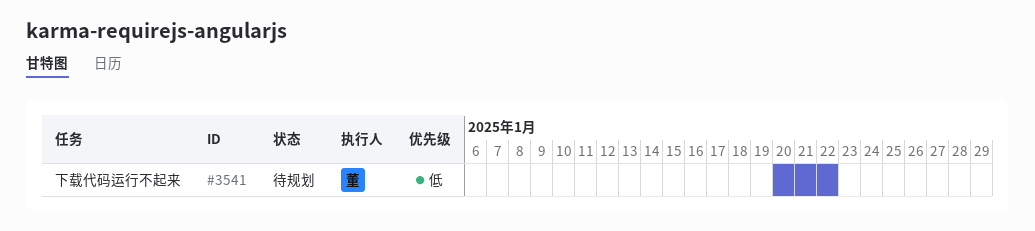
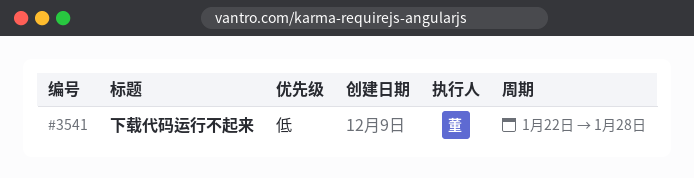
#3541, start: Jan 20 -> Jan 22
#3541, due: Jan 22 -> Jan 28

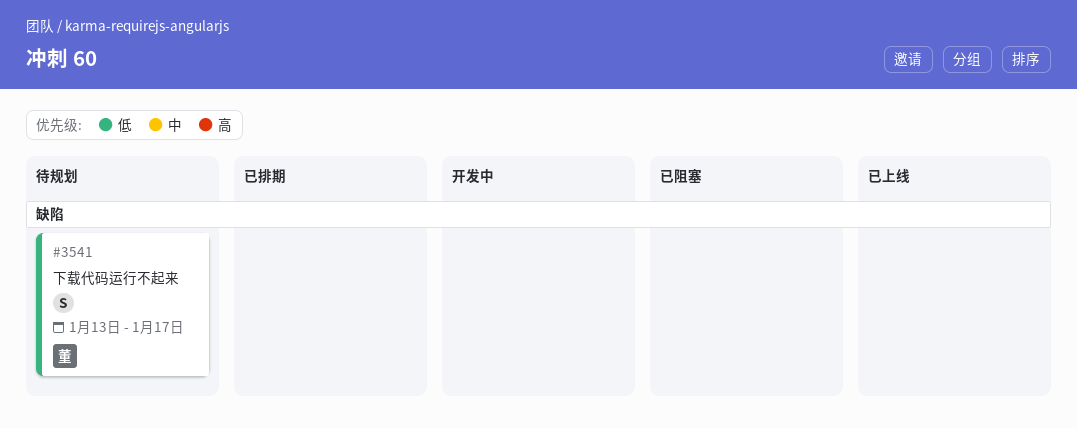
#3541, start: Jan 22 -> Jan 13
#3541, due: Jan 28 -> Jan 17

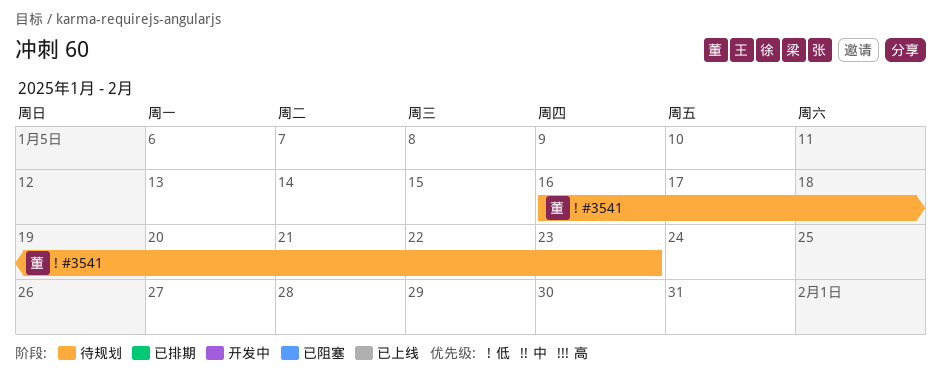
#3541, start: Jan 13 -> Jan 16
#3541, due: Jan 17 -> Jan 23

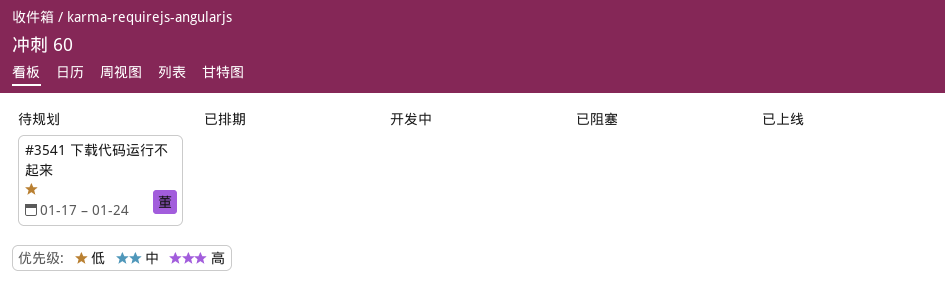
#3541, start: Jan 16 -> Jan 17
#3541, due: Jan 23 -> Jan 24

